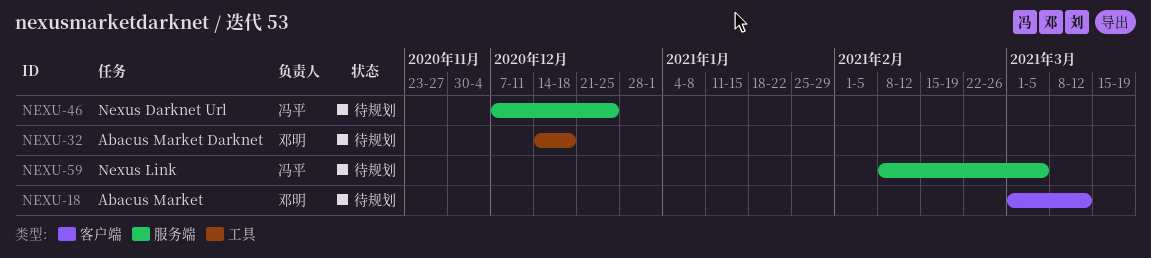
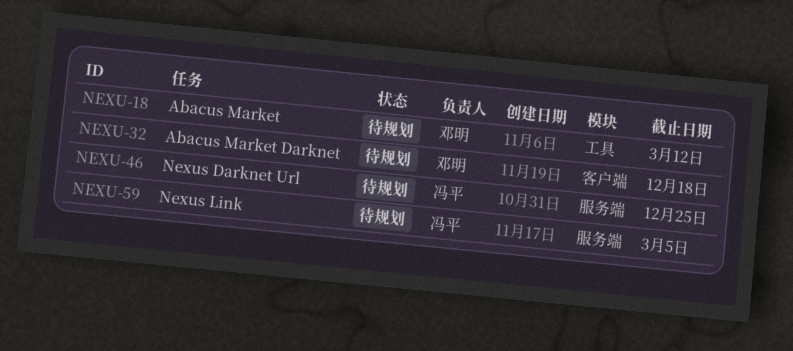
NEXU-18, label: 客户端 -> 工具
NEXU-32, label: 工具 -> 客户端

